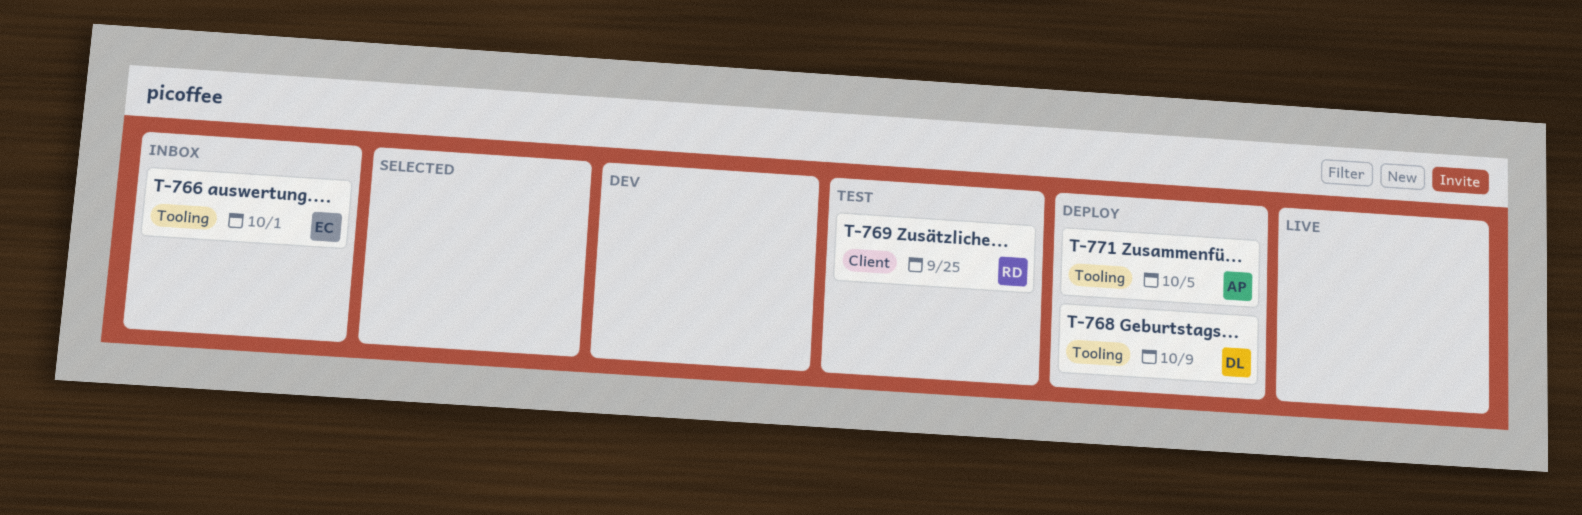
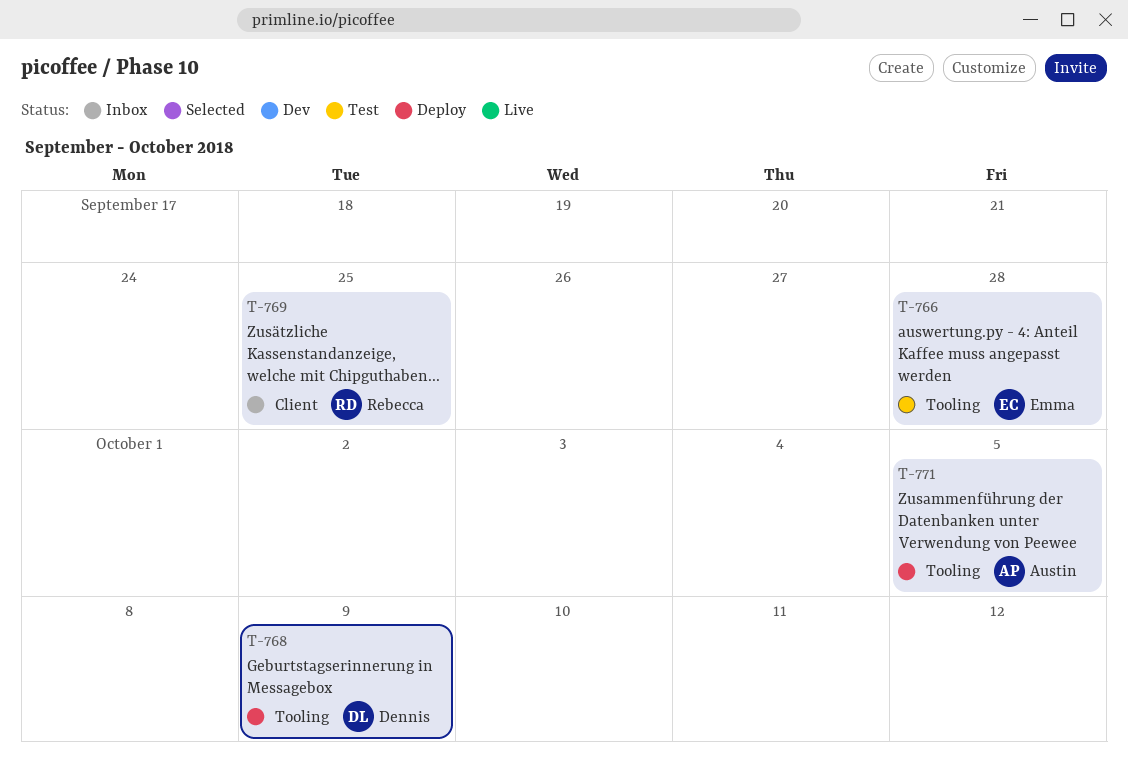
T-766, status: Inbox -> Test
T-766, due: Oct 1 -> Sep 28
T-769, status: Test -> Inbox

